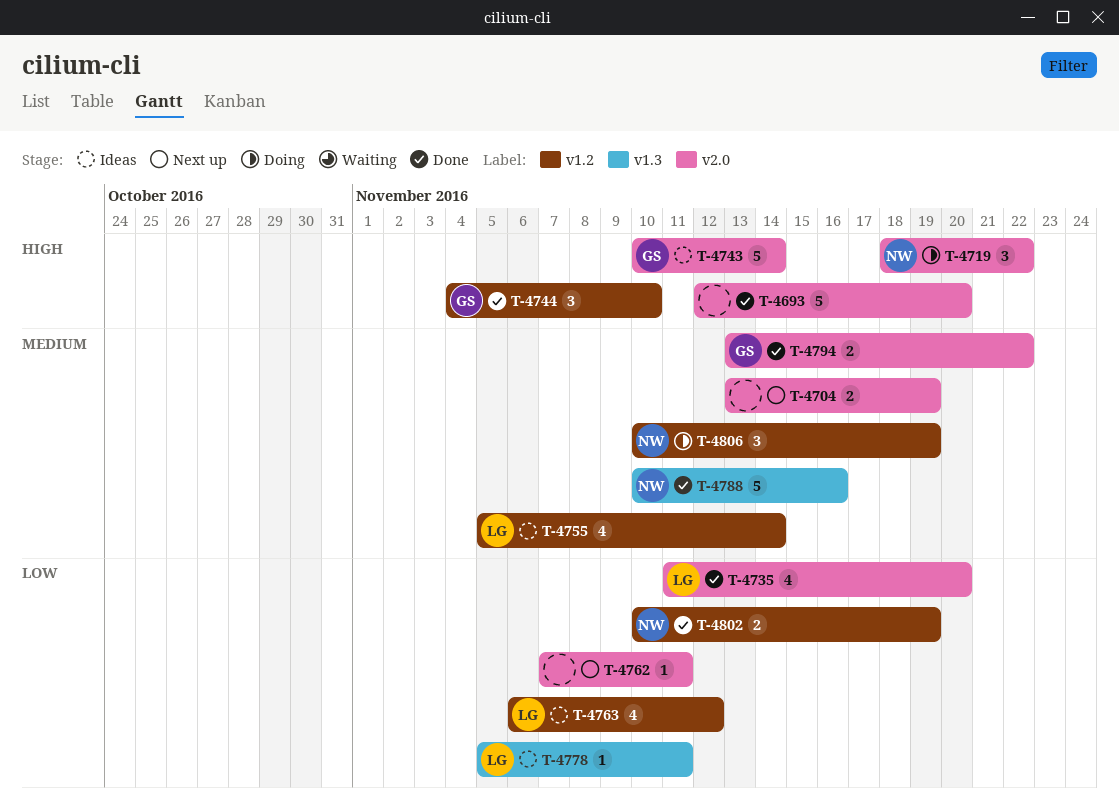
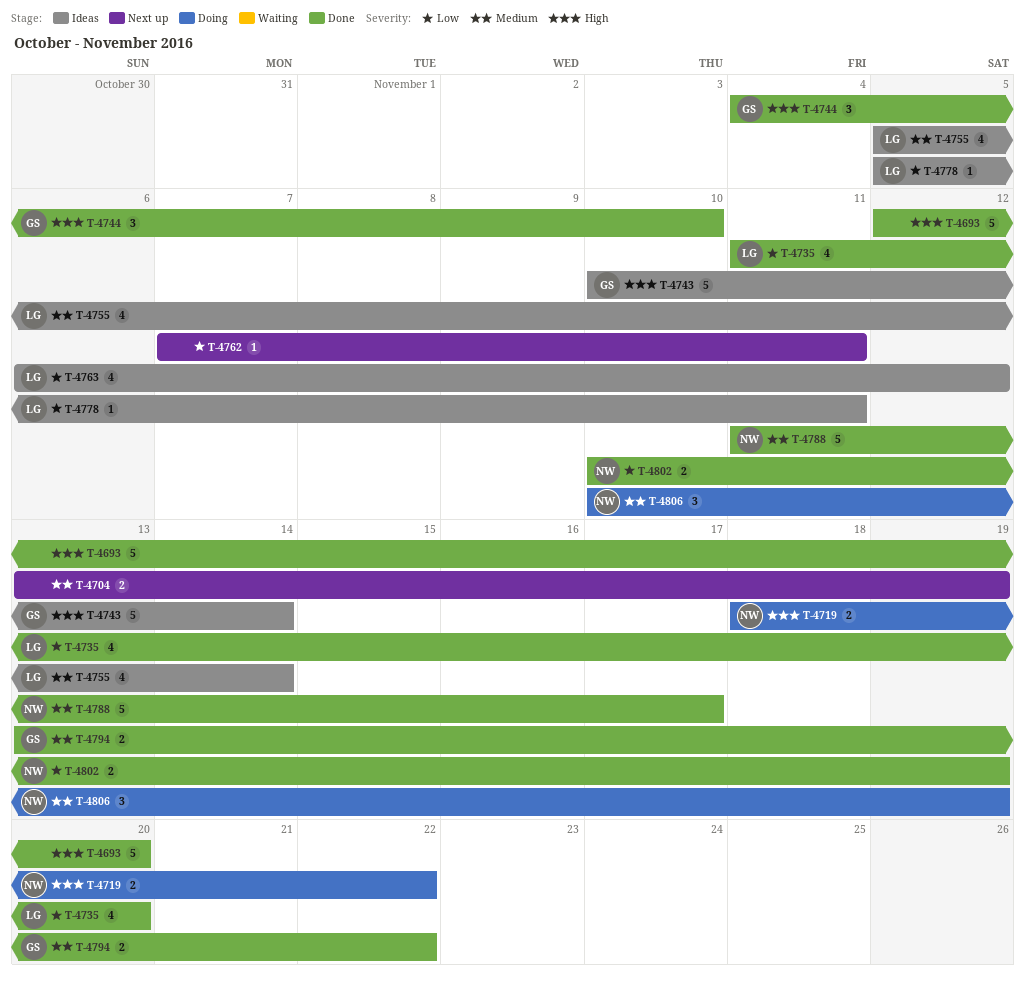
T-4719, estimate: 3 -> 2
T-4788, start: Nov 10 -> Nov 11
T-4788, due: Nov 16 -> Nov 17

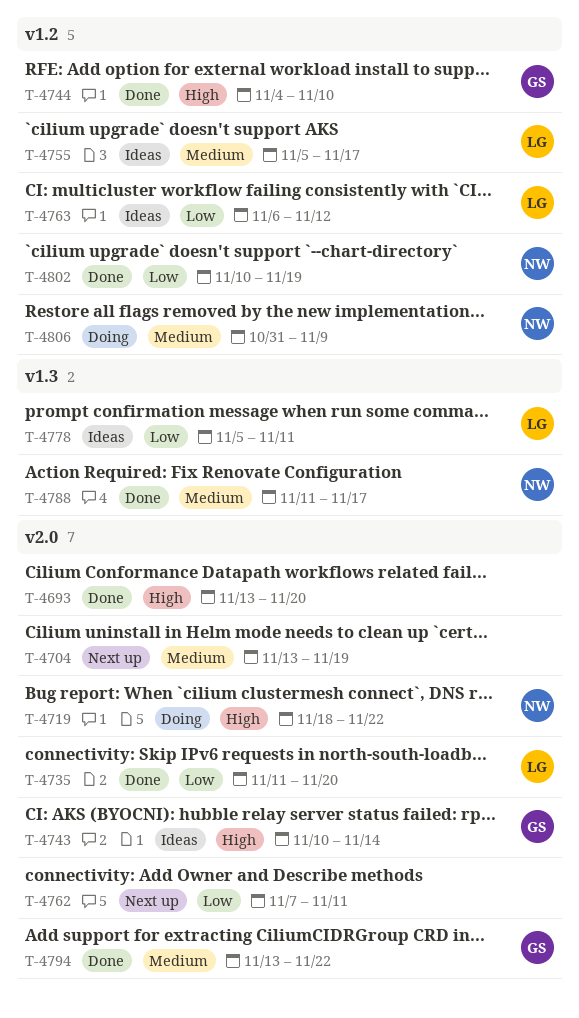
T-4693, start: Nov 12 -> Nov 13
T-4755, due: Nov 14 -> Nov 17
T-4806, start: Nov 10 -> Oct 31
T-4806, due: Nov 19 -> Nov 9

